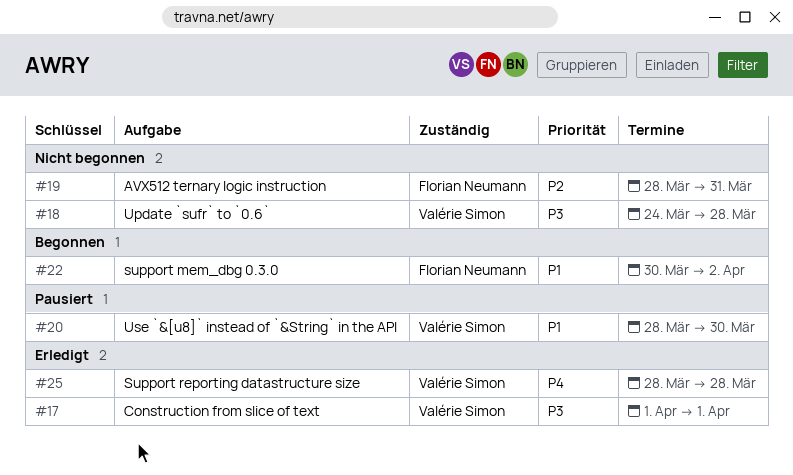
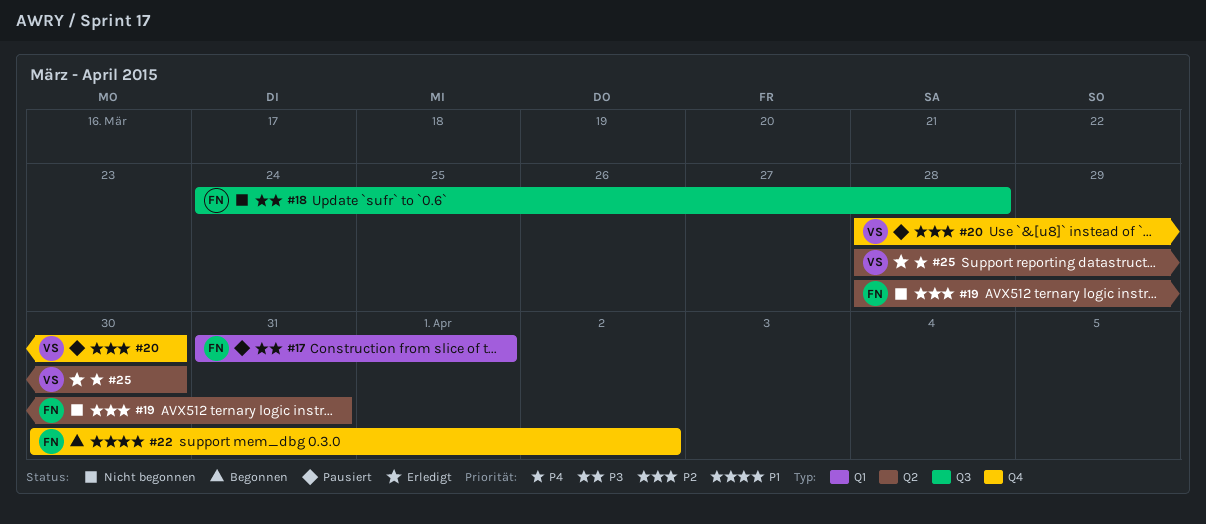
#17, status: Erledigt -> Pausiert
#17, owner: Valérie Simon -> Florian Neumann
#17, start: Apr 1 -> Mar 31
#18, owner: Valérie Simon -> Florian Neumann
#20, priority: P1 -> P2
#25, due: Mar 28 -> Mar 30

